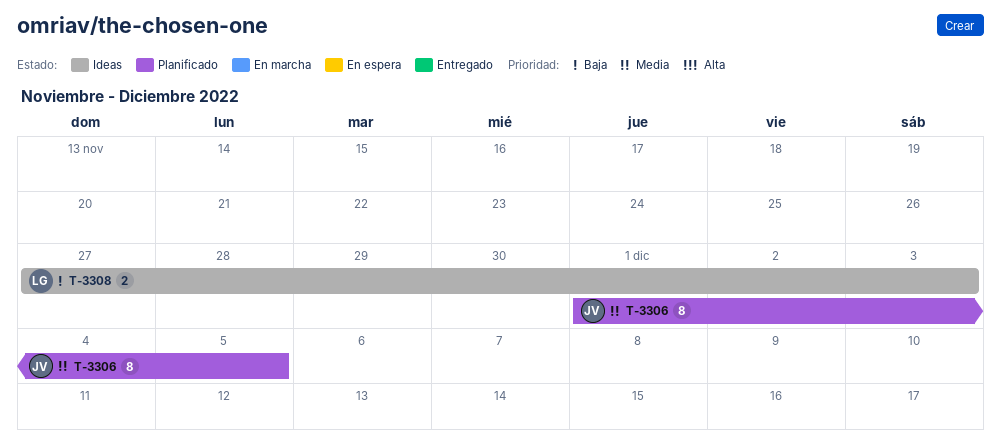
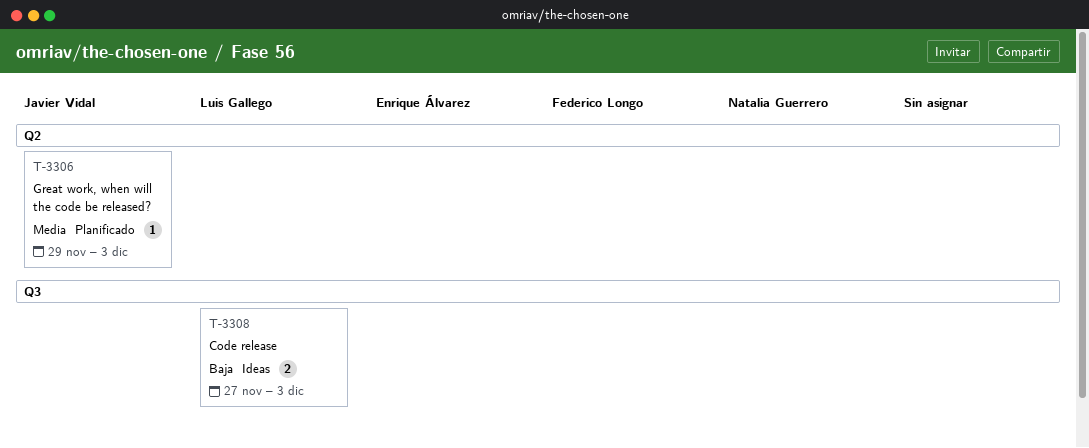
T-3306, estimate: 8 -> 1
T-3306, start: Dec 1 -> Nov 29
T-3306, due: Dec 5 -> Dec 3

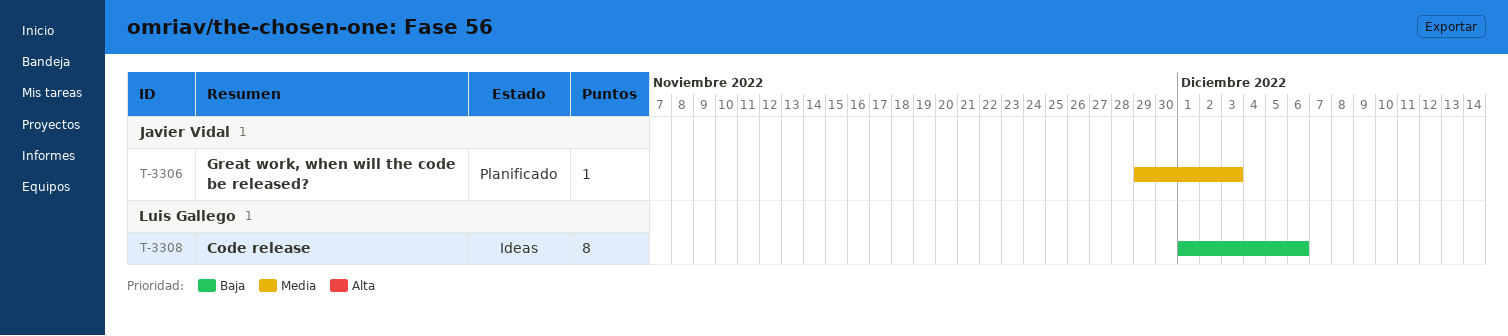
T-3308, estimate: 2 -> 8
T-3308, start: Nov 27 -> Dec 1
T-3308, due: Dec 3 -> Dec 6

